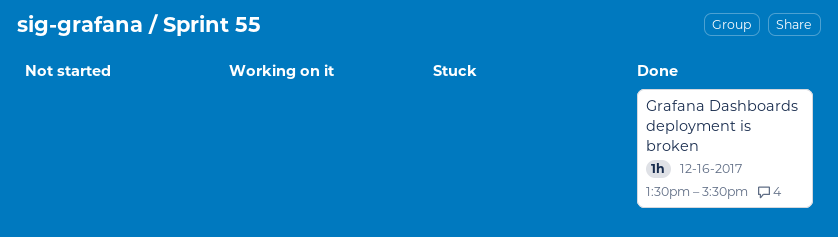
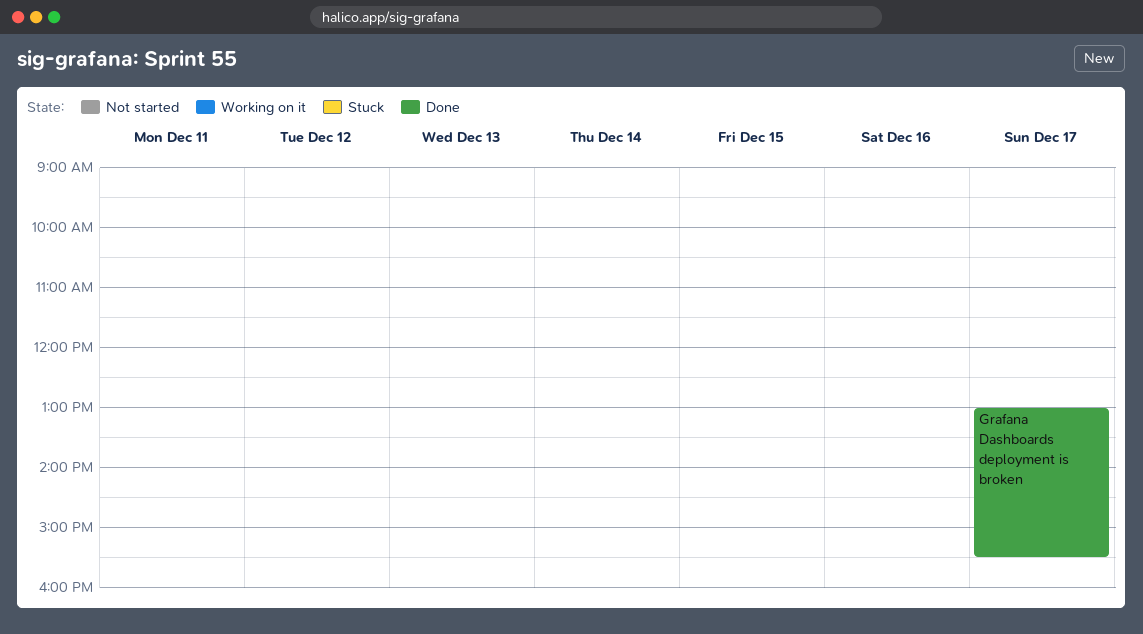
Grafana Dashboards deployment is broken, day: Dec 16 -> Dec 17
Grafana Dashboards deployment is broken, begins: 13:30 -> 13:00

